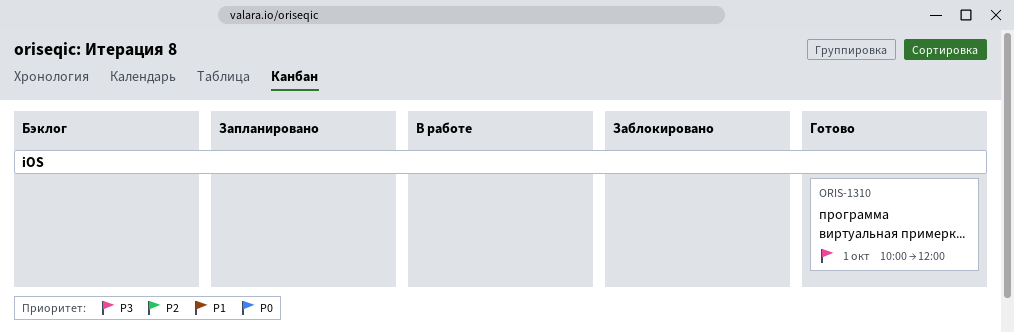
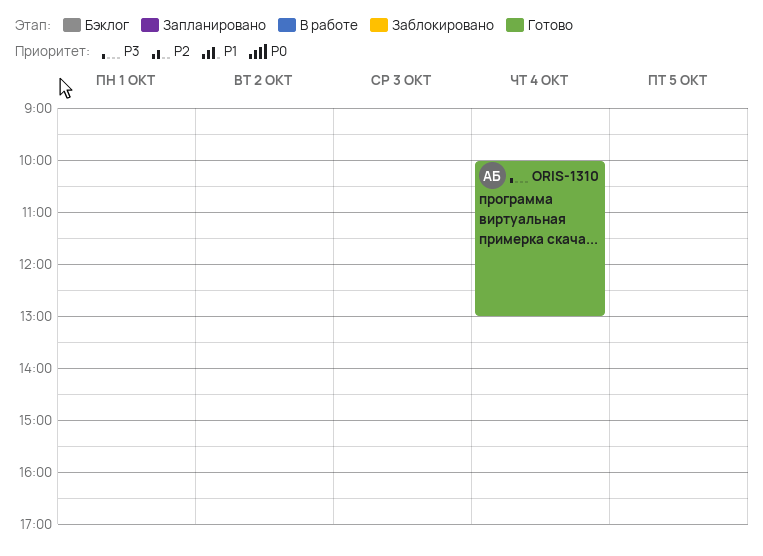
ORIS-1310, day: Oct 1 -> Oct 4
ORIS-1310, ends: 12:00 -> 13:00

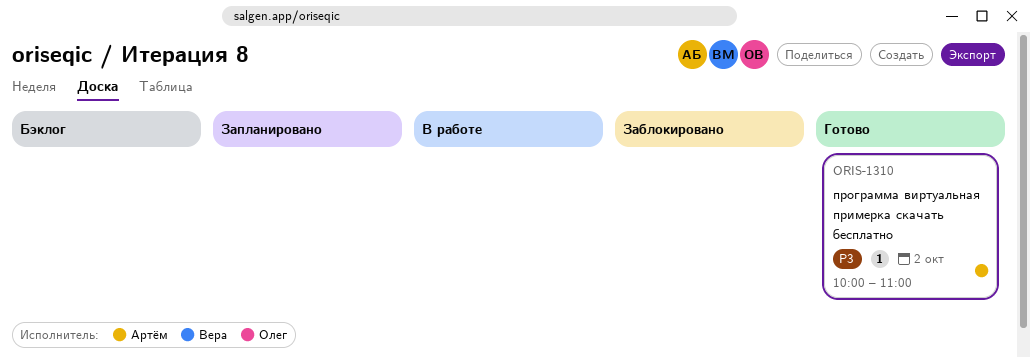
ORIS-1310, day: Oct 4 -> Oct 2
ORIS-1310, ends: 13:00 -> 11:00

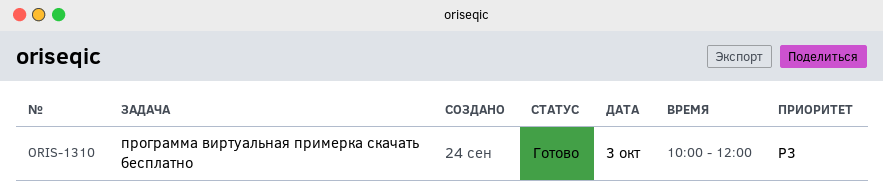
ORIS-1310, day: Oct 2 -> Oct 3
ORIS-1310, ends: 11:00 -> 12:00

